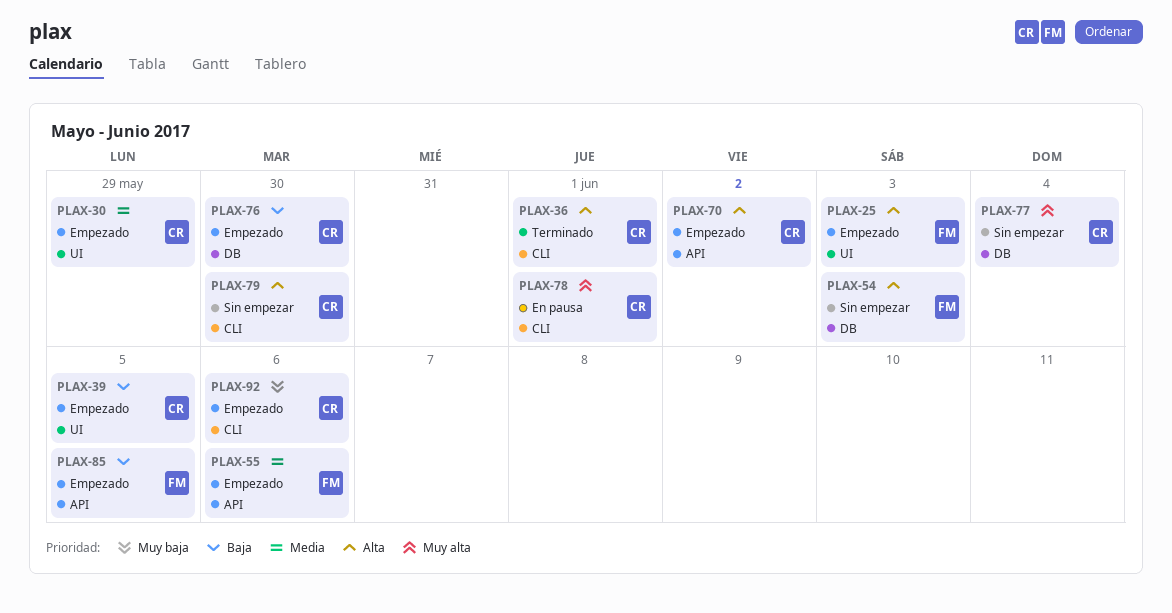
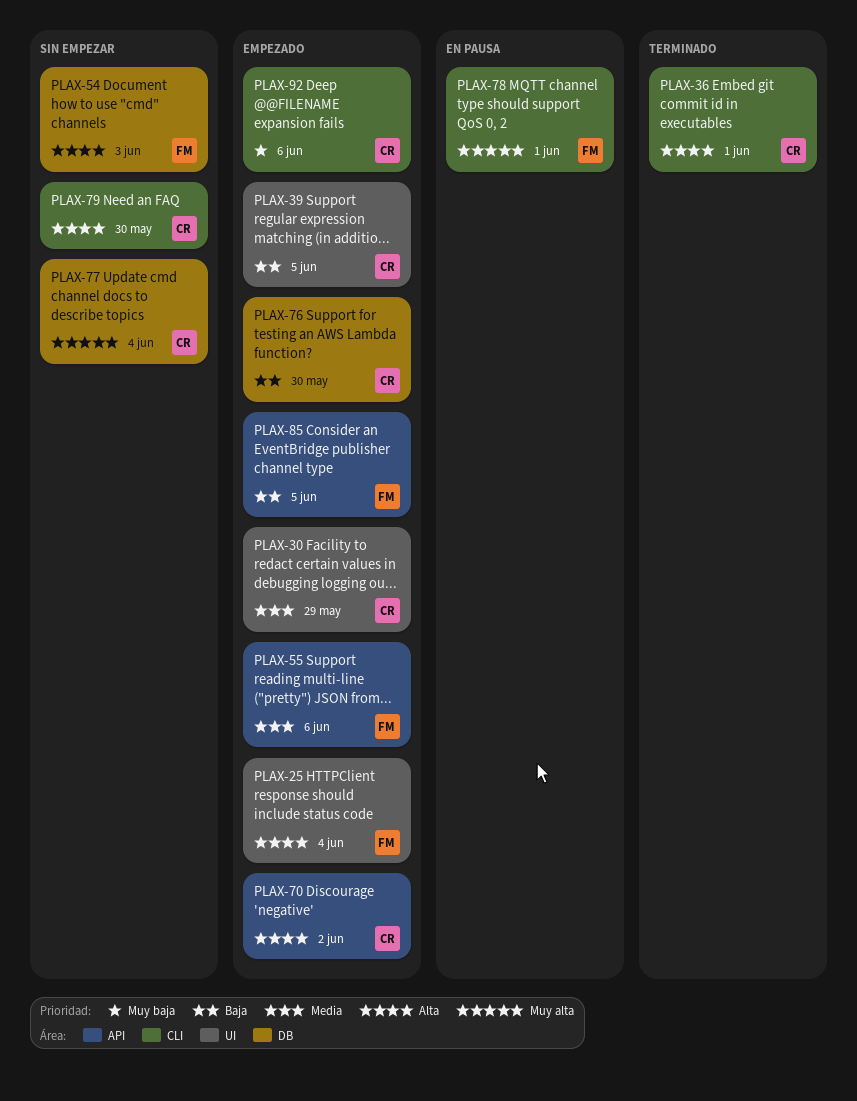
PLAX-25, due: Jun 3 -> Jun 4
PLAX-78, owner: CR -> FM

